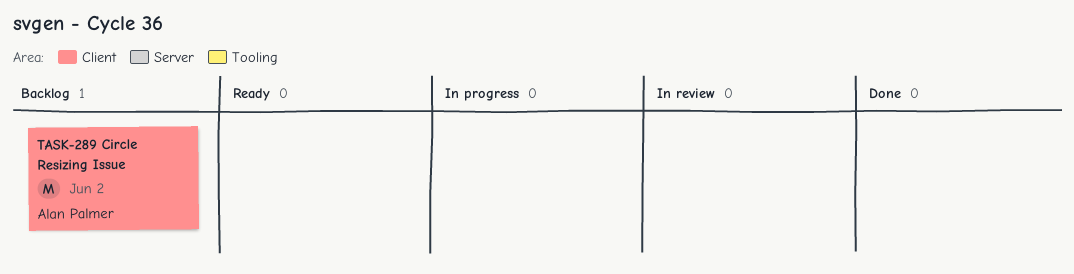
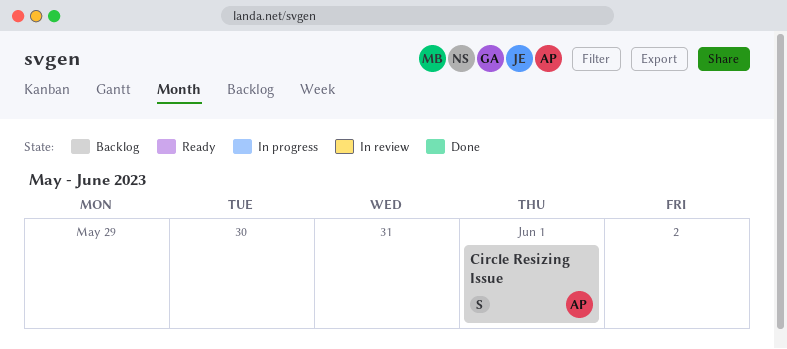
Circle Resizing Issue, estimate: M -> S
Circle Resizing Issue, day: Jun 2 -> Jun 1

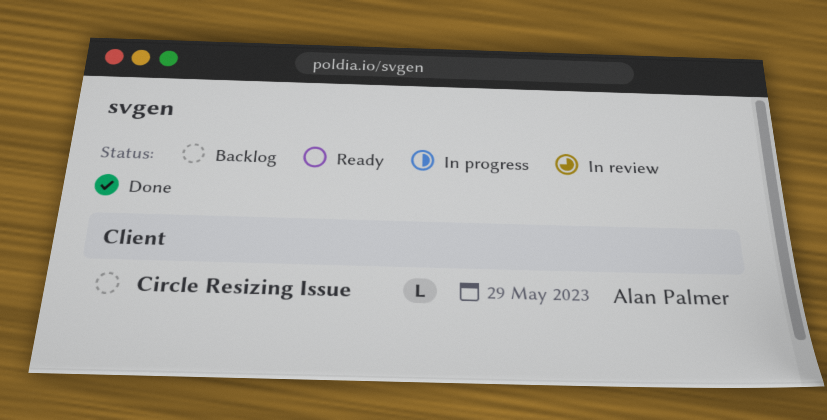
Circle Resizing Issue, estimate: S -> L
Circle Resizing Issue, day: Jun 1 -> May 29

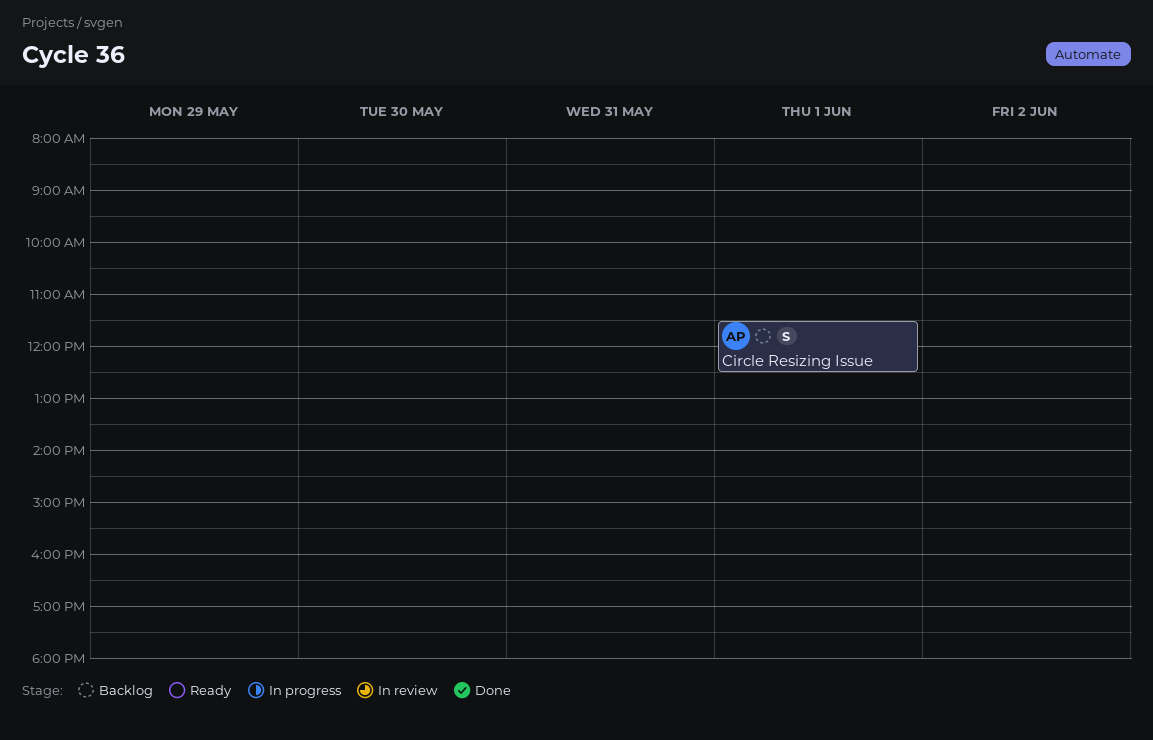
Circle Resizing Issue, estimate: L -> S
Circle Resizing Issue, day: May 29 -> Jun 1

